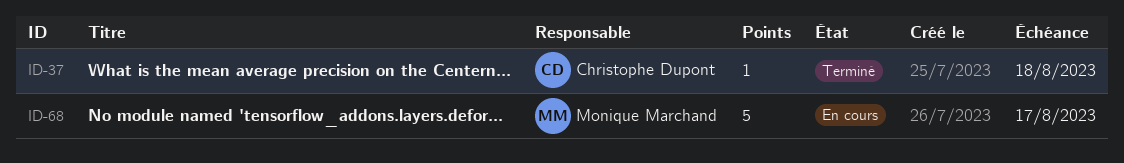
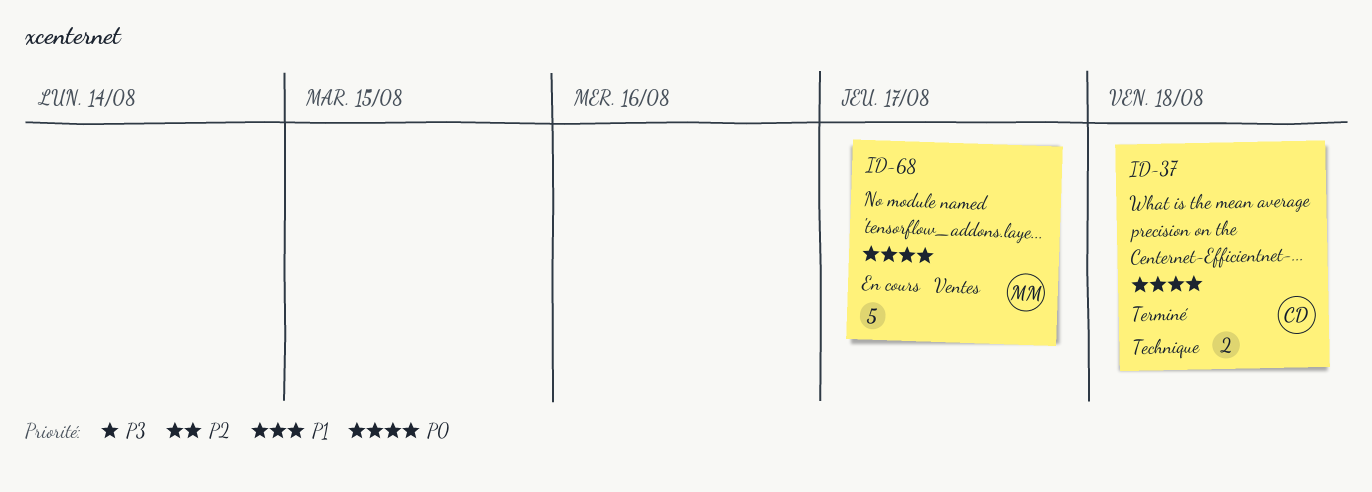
ID-37, estimate: 1 -> 2

